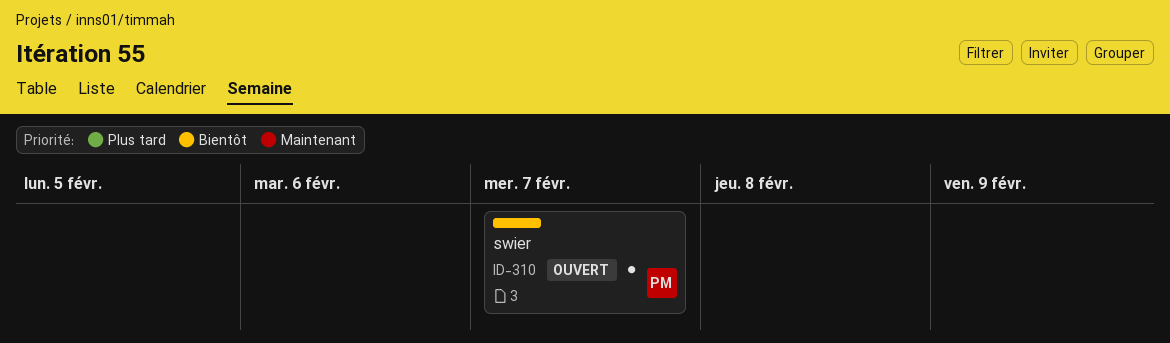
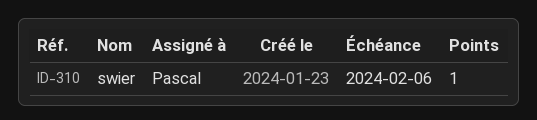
ID-310, due: Feb 7 -> Feb 6

